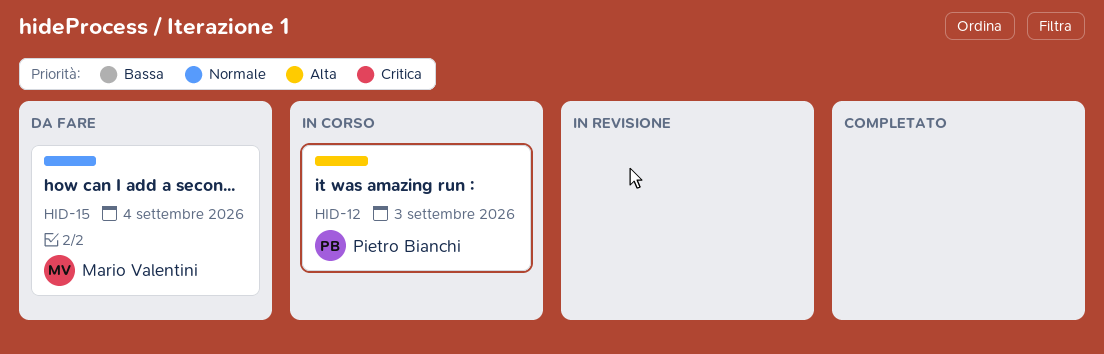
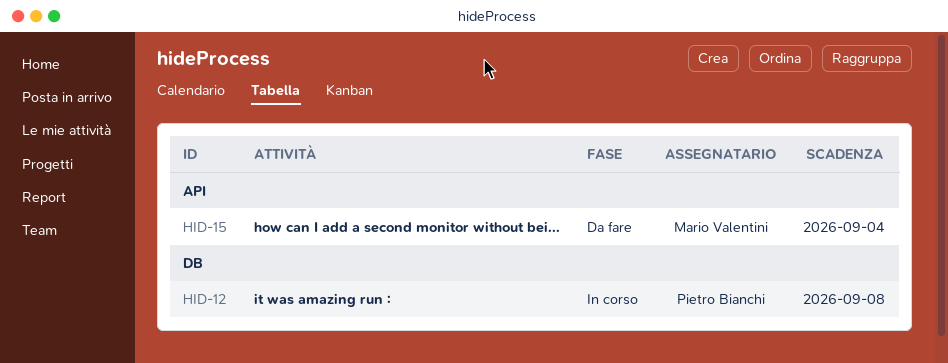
HID-12, due: Sep 3 -> Sep 8

